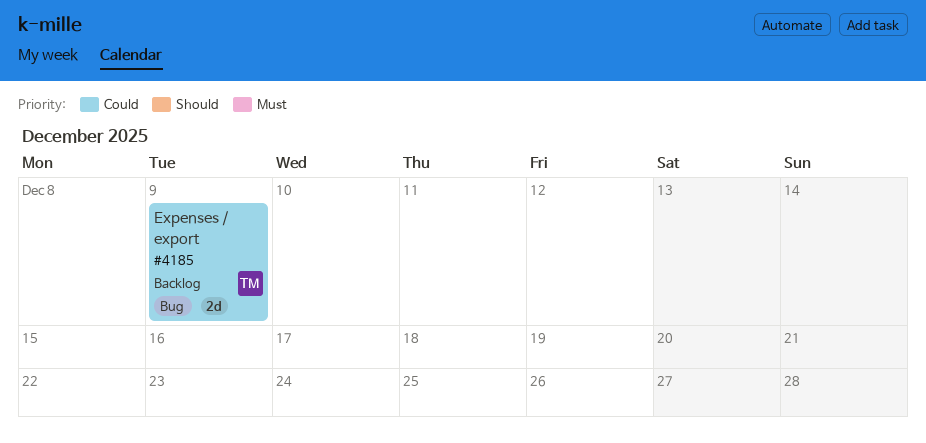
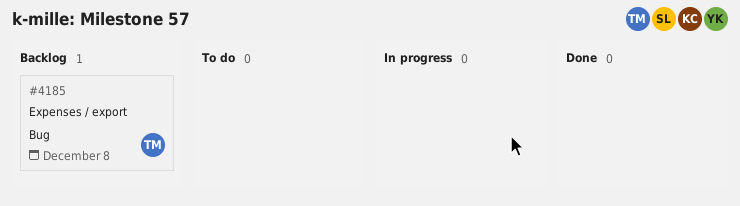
#4185, due: Dec 9 -> Dec 8

